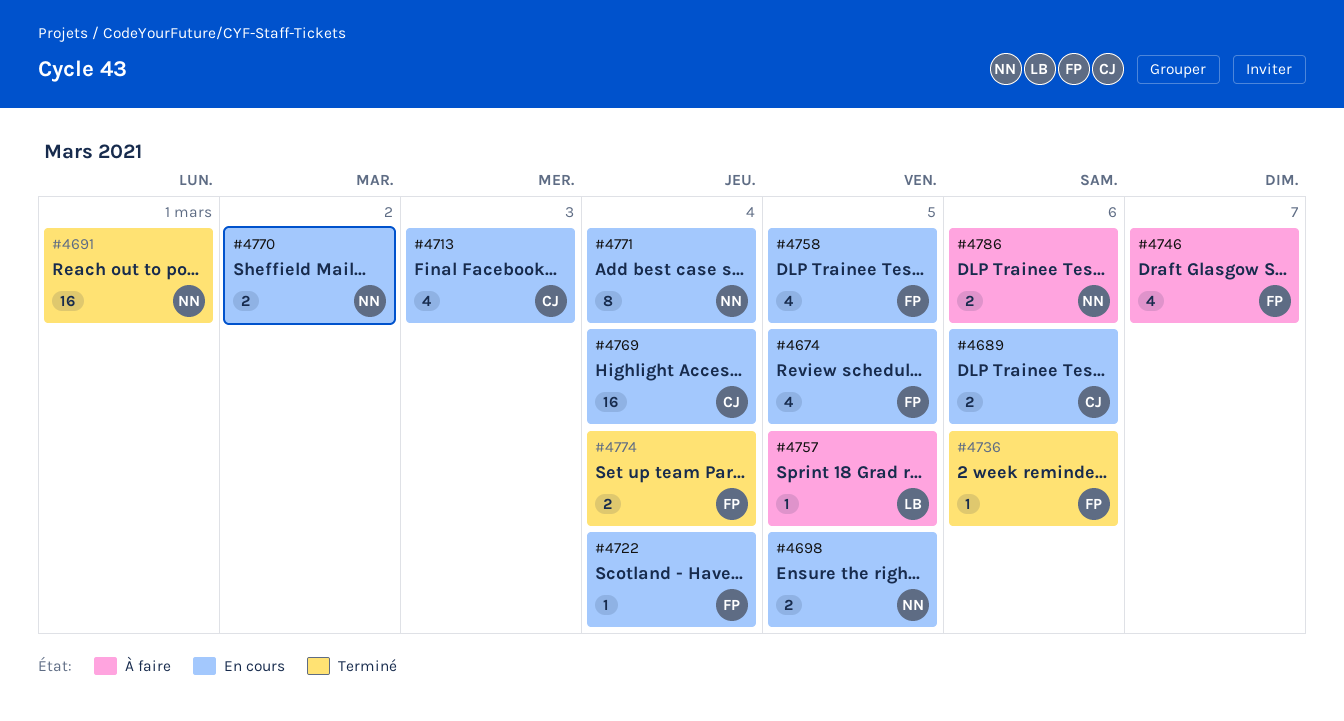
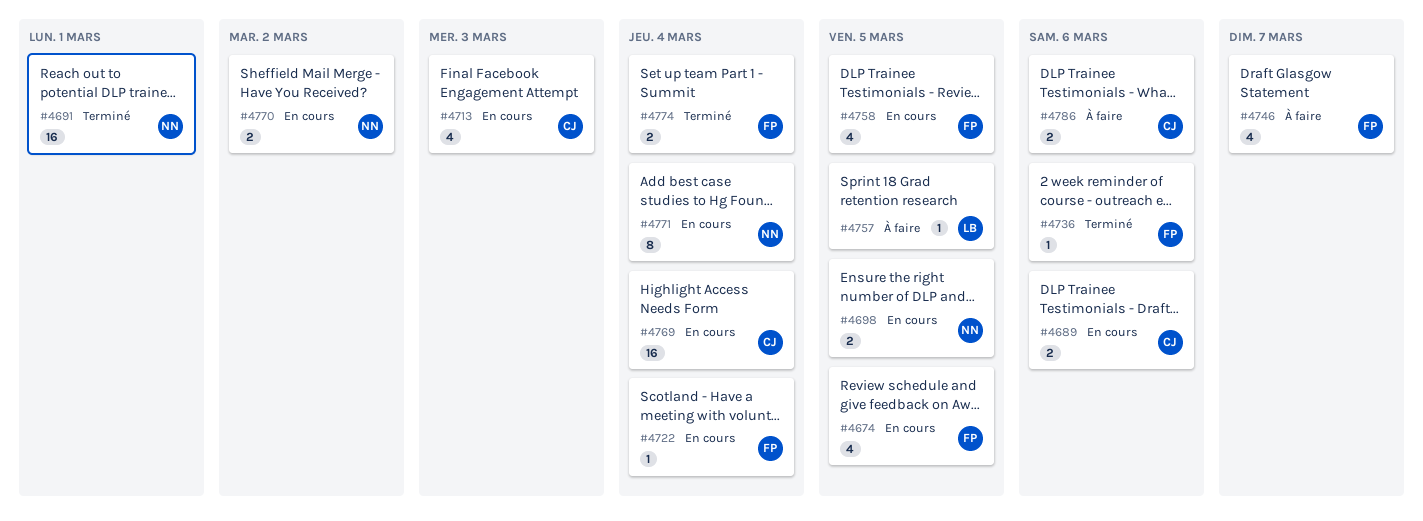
#4786, owner: NN -> CJ

